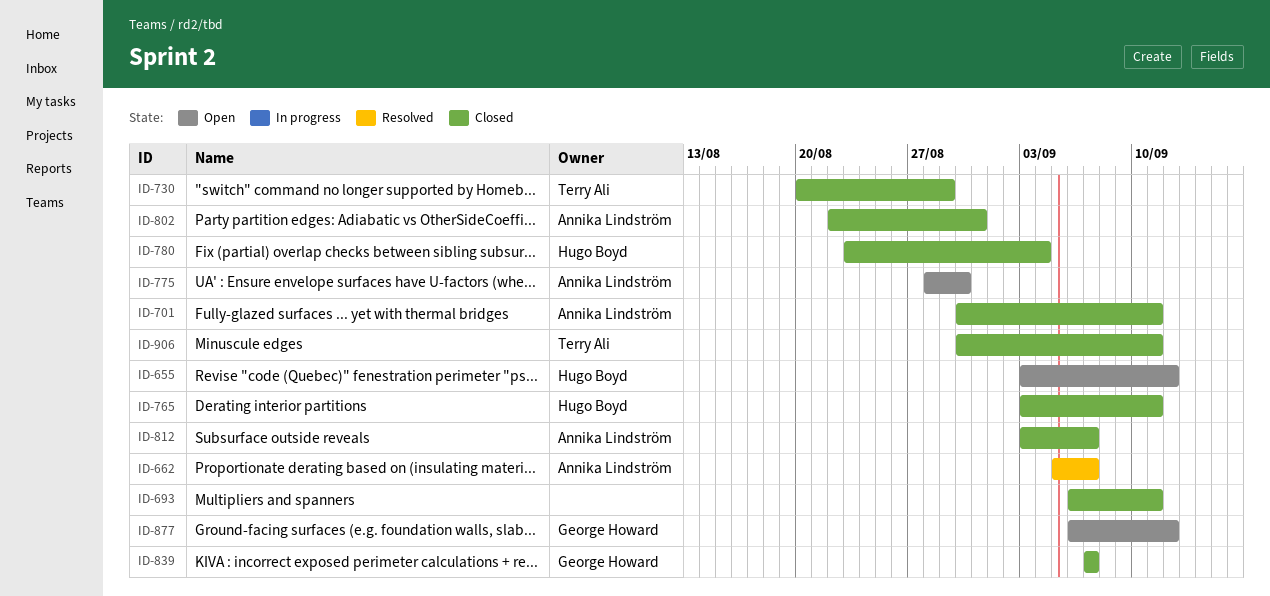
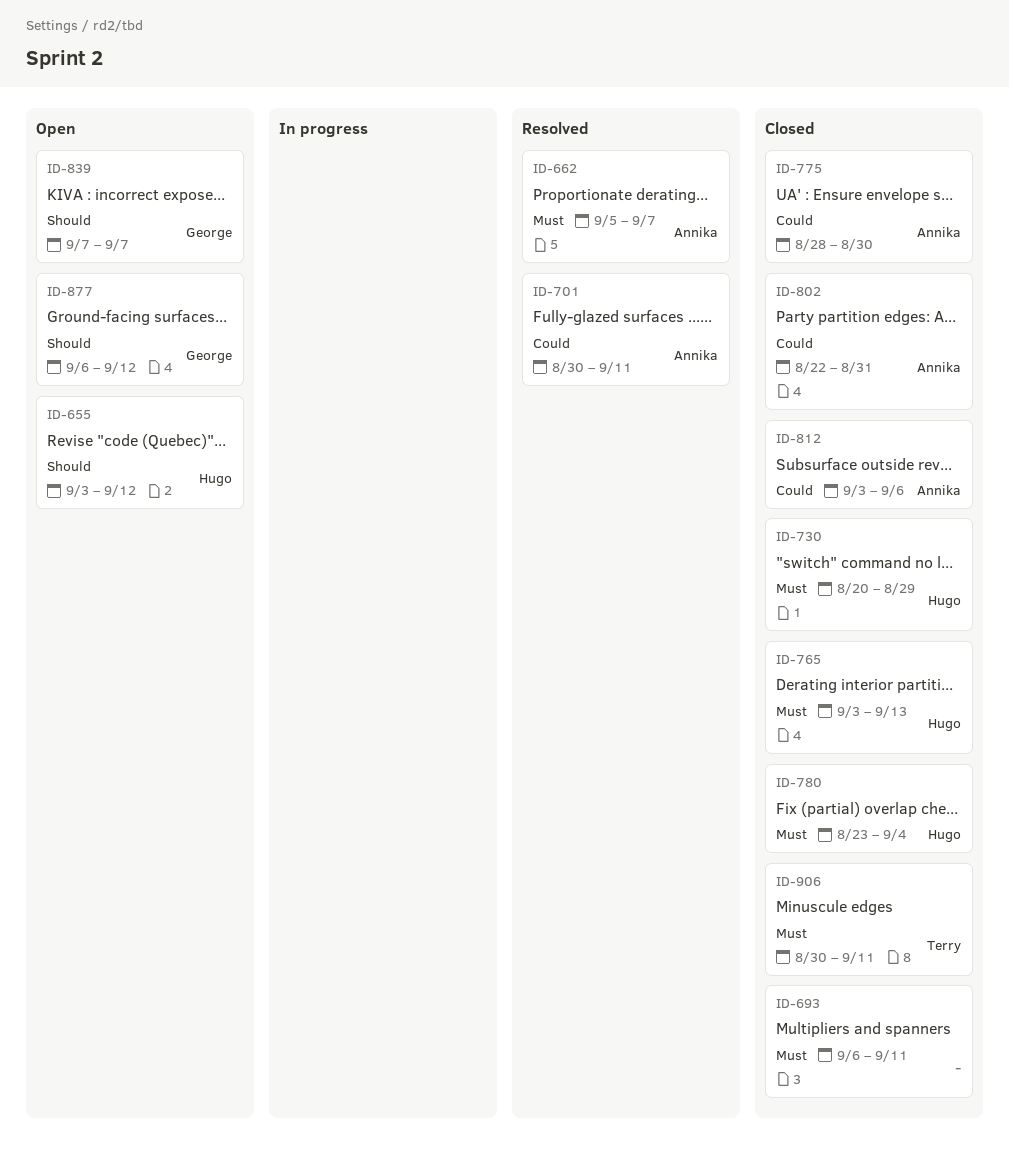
ID-701, status: Closed -> Resolved
ID-730, owner: Terry Ali -> Hugo Boyd
ID-765, due: Sep 11 -> Sep 13
ID-775, status: Open -> Closed
ID-812, due: Sep 7 -> Sep 6
ID-839, status: Closed -> Open

